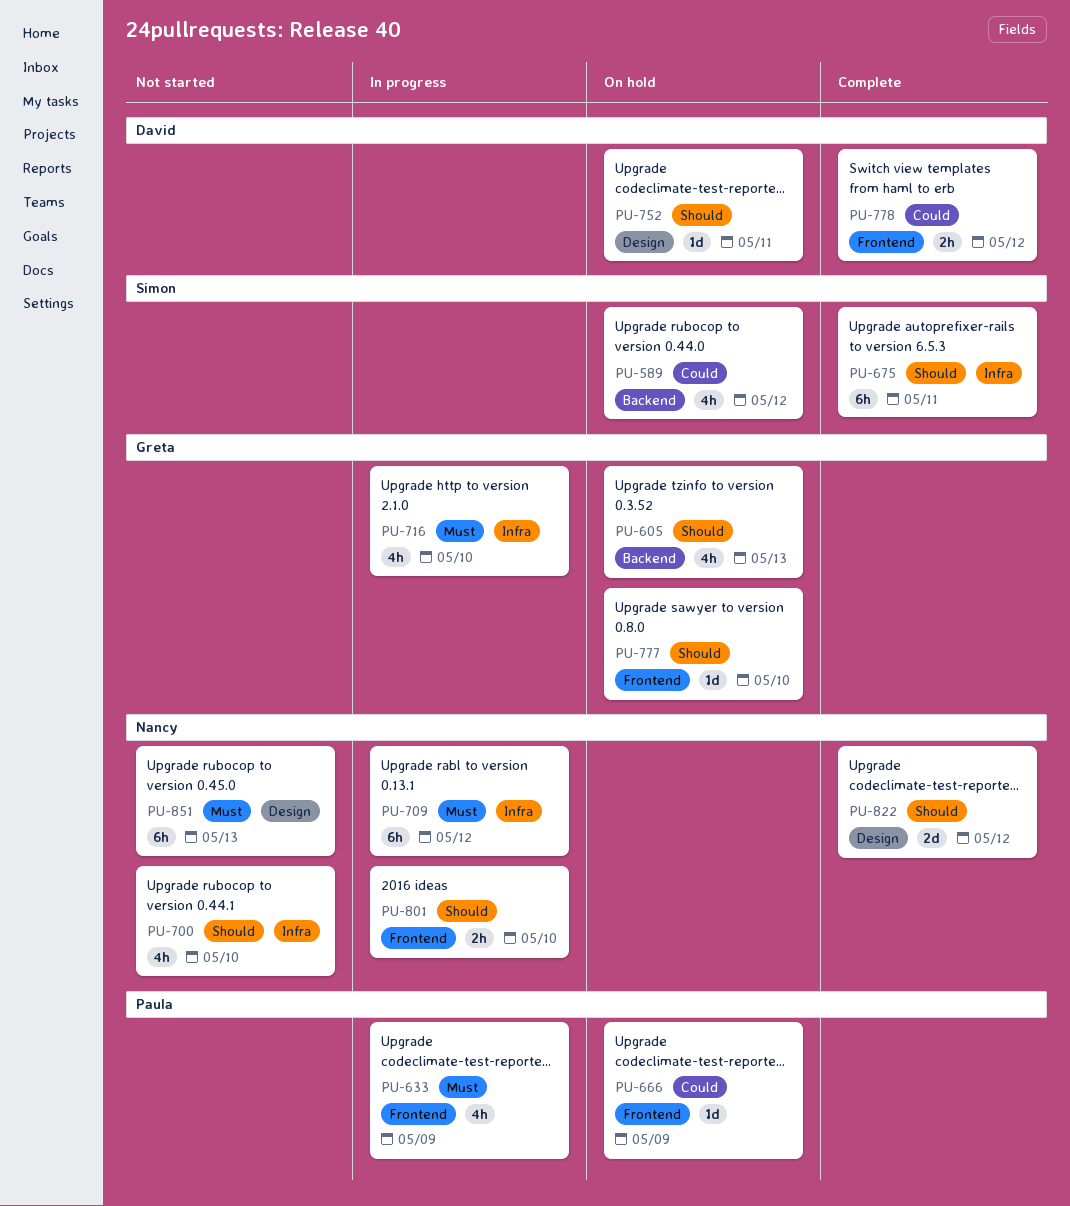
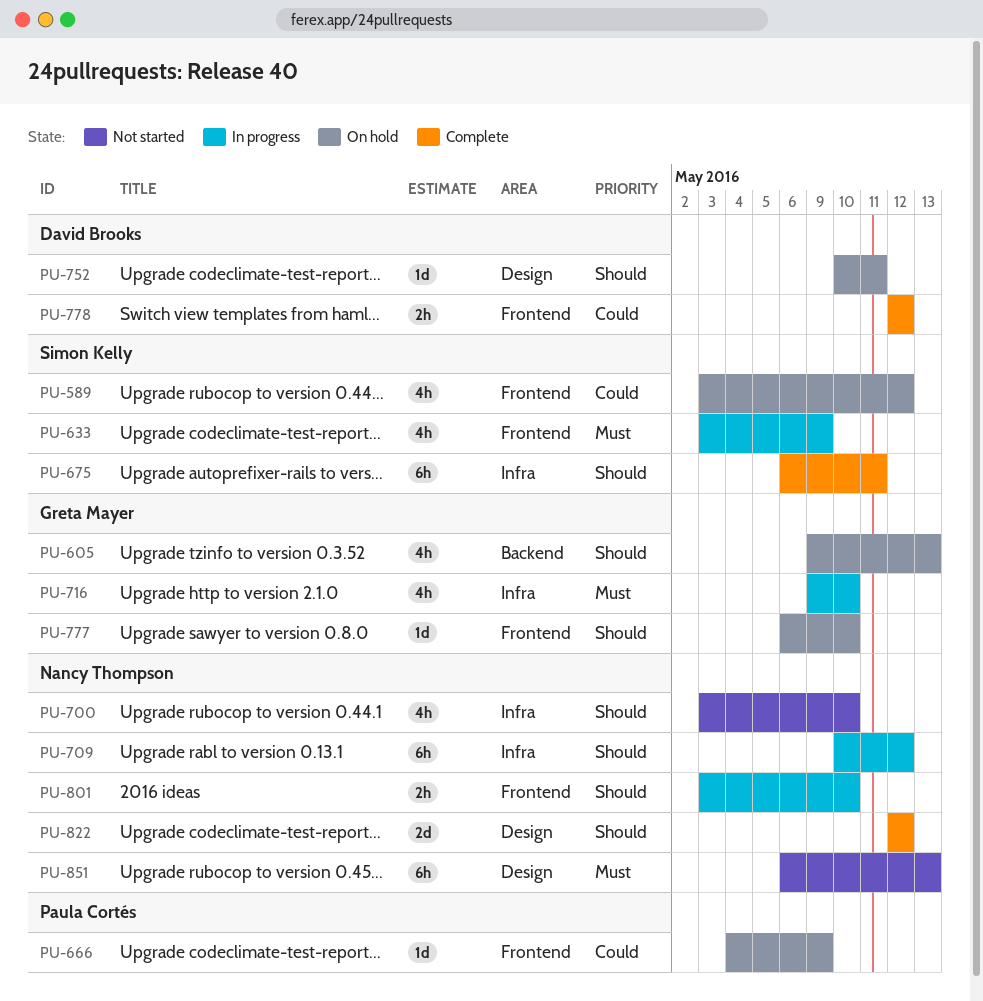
PU-589, label: Backend -> Frontend
PU-633, owner: Paula Cortés -> Simon Kelly
PU-709, priority: Must -> Should

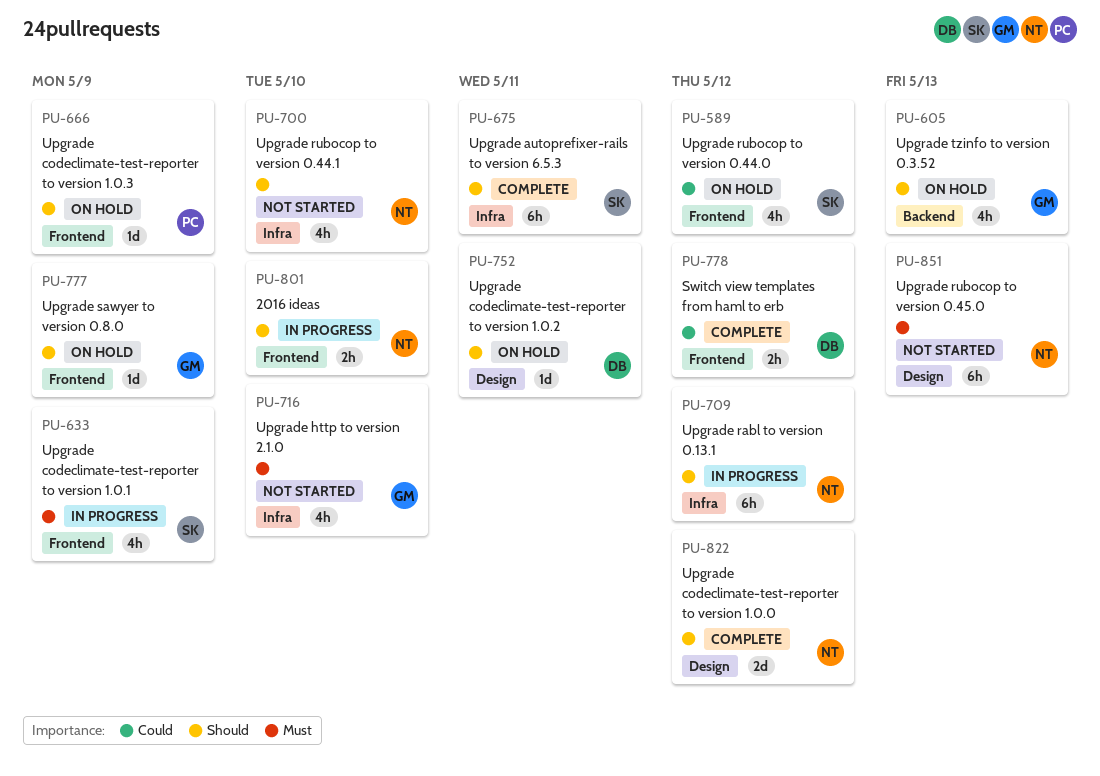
PU-666, priority: Could -> Should
PU-716, status: In progress -> Not started
PU-777, due: May 10 -> May 9

